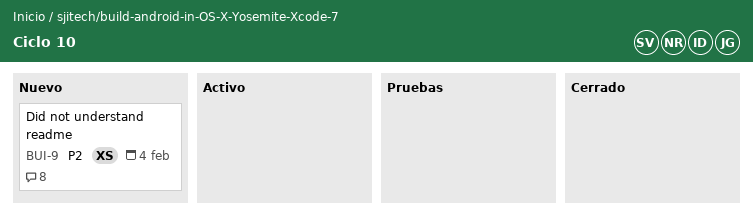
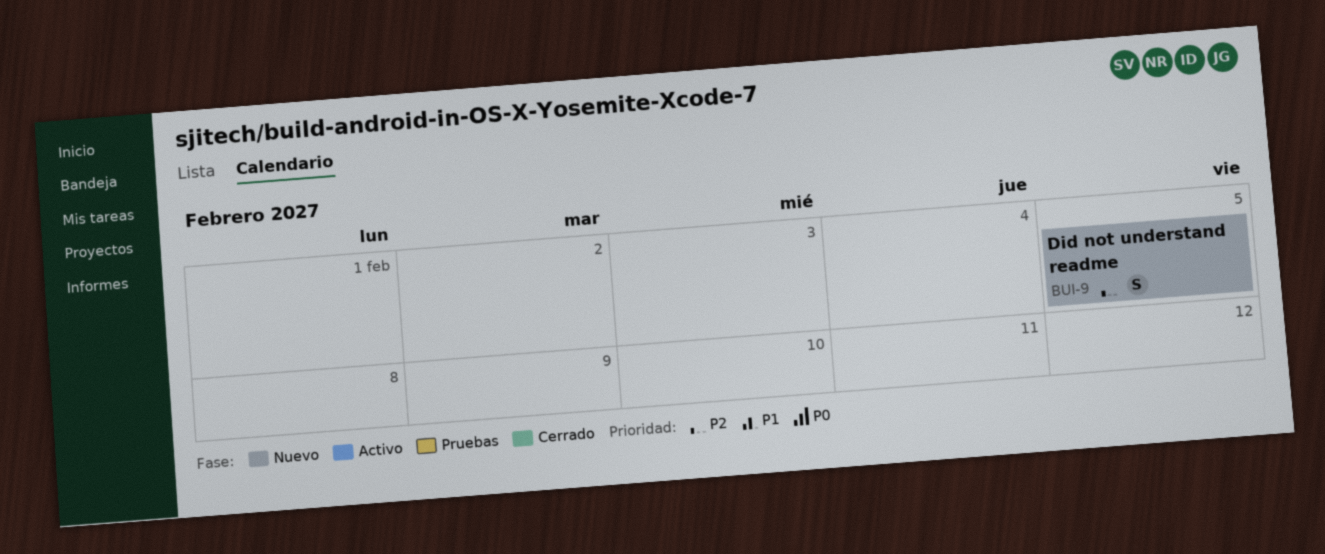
BUI-9, estimate: XS -> S
BUI-9, due: Feb 4 -> Feb 5

